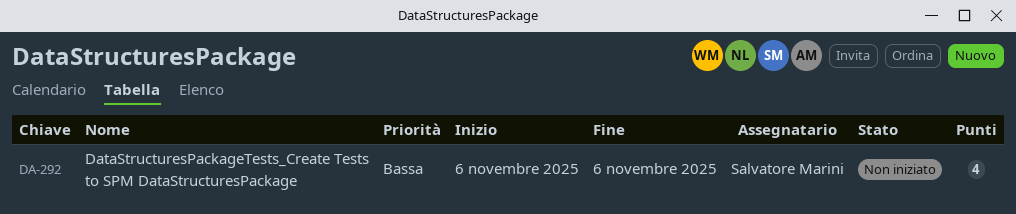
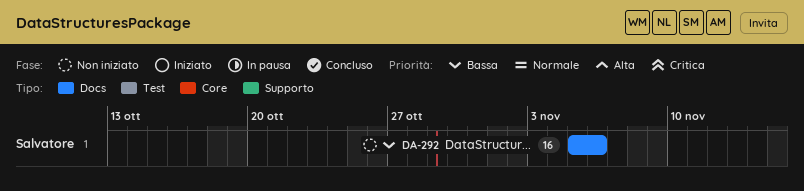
DA-292, estimate: 4 -> 16
DA-292, start: Nov 6 -> Nov 5

